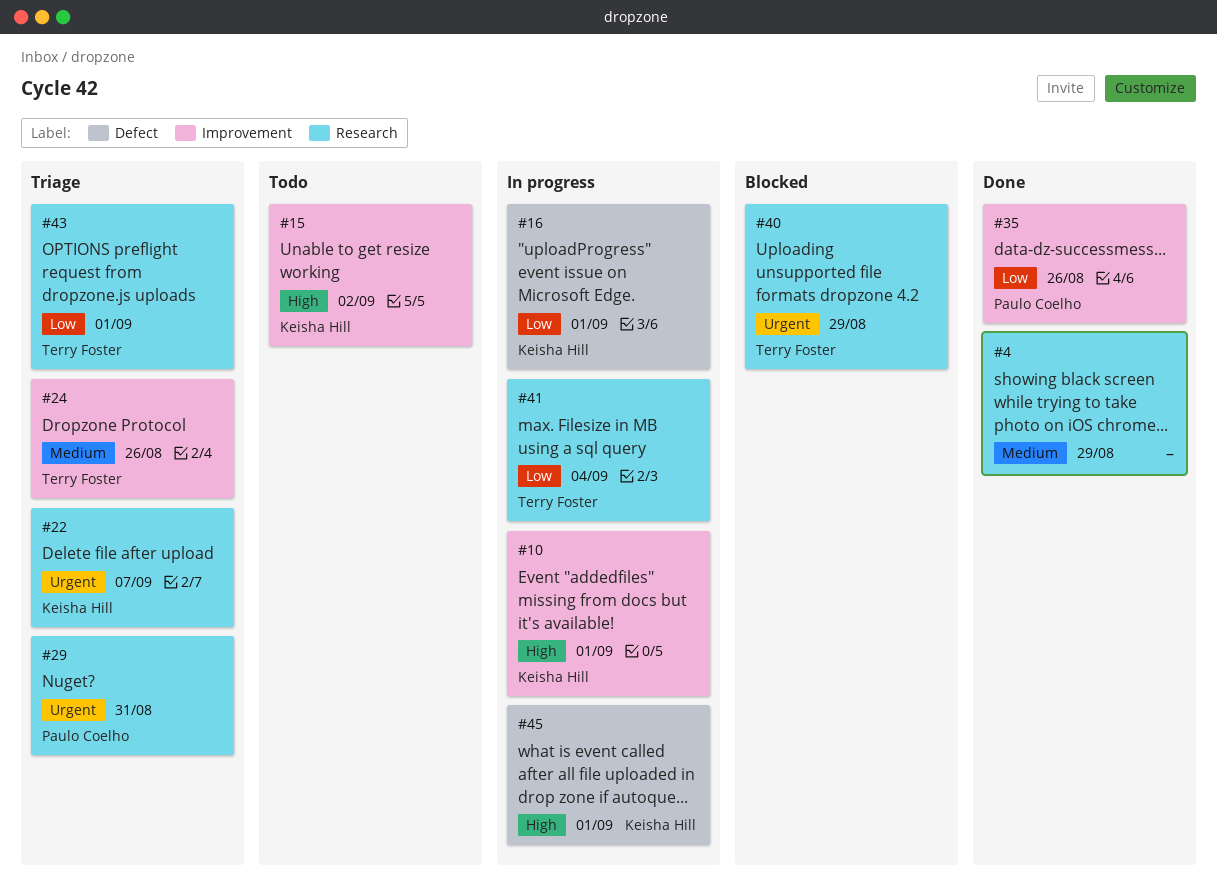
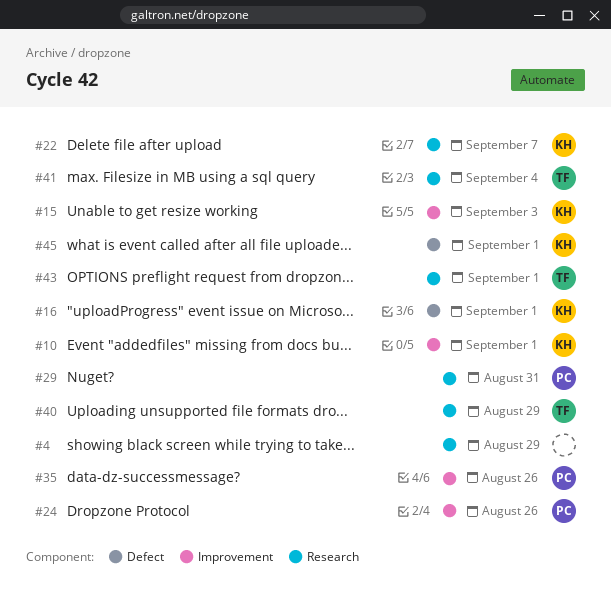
#15, due: Sep 2 -> Sep 3
#24, owner: Terry Foster -> Paulo Coelho

